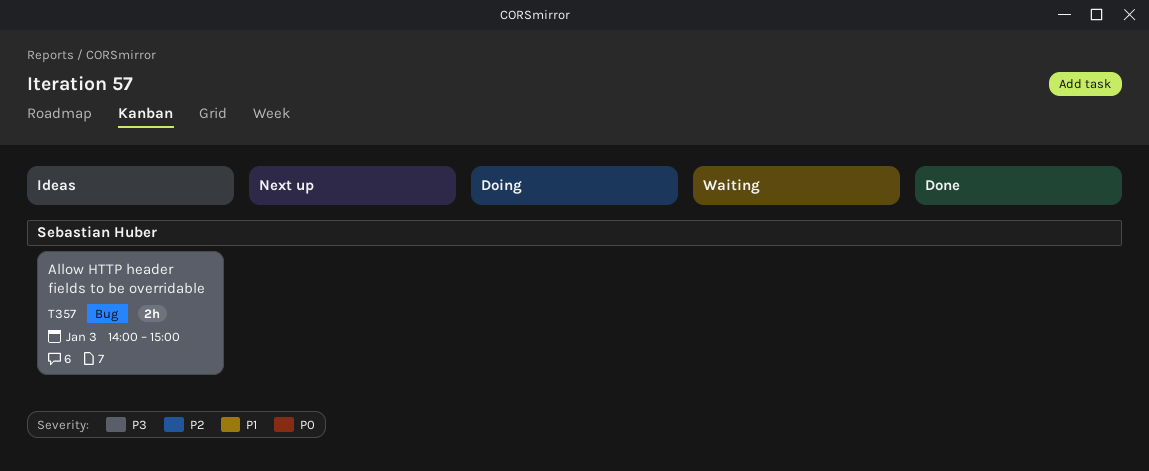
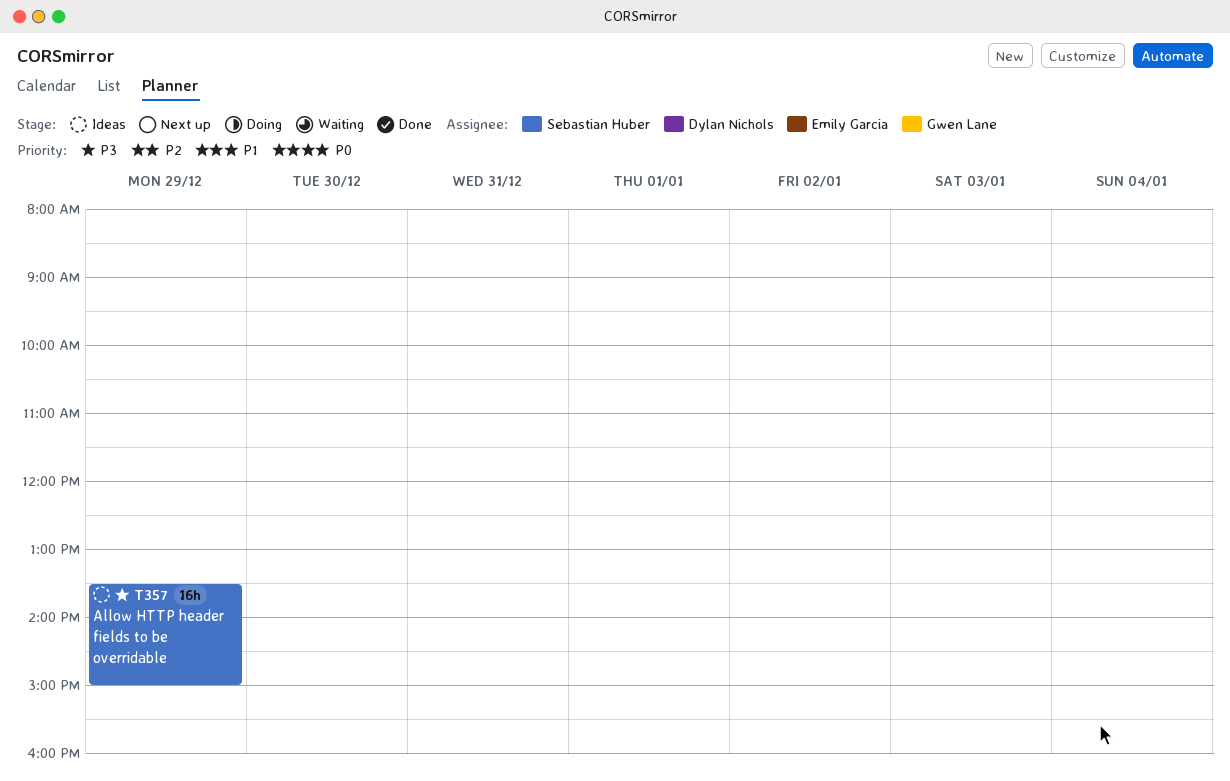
T357, estimate: 2h -> 16h
T357, day: Jan 3 -> Dec 29
T357, begins: 14:00 -> 13:30

